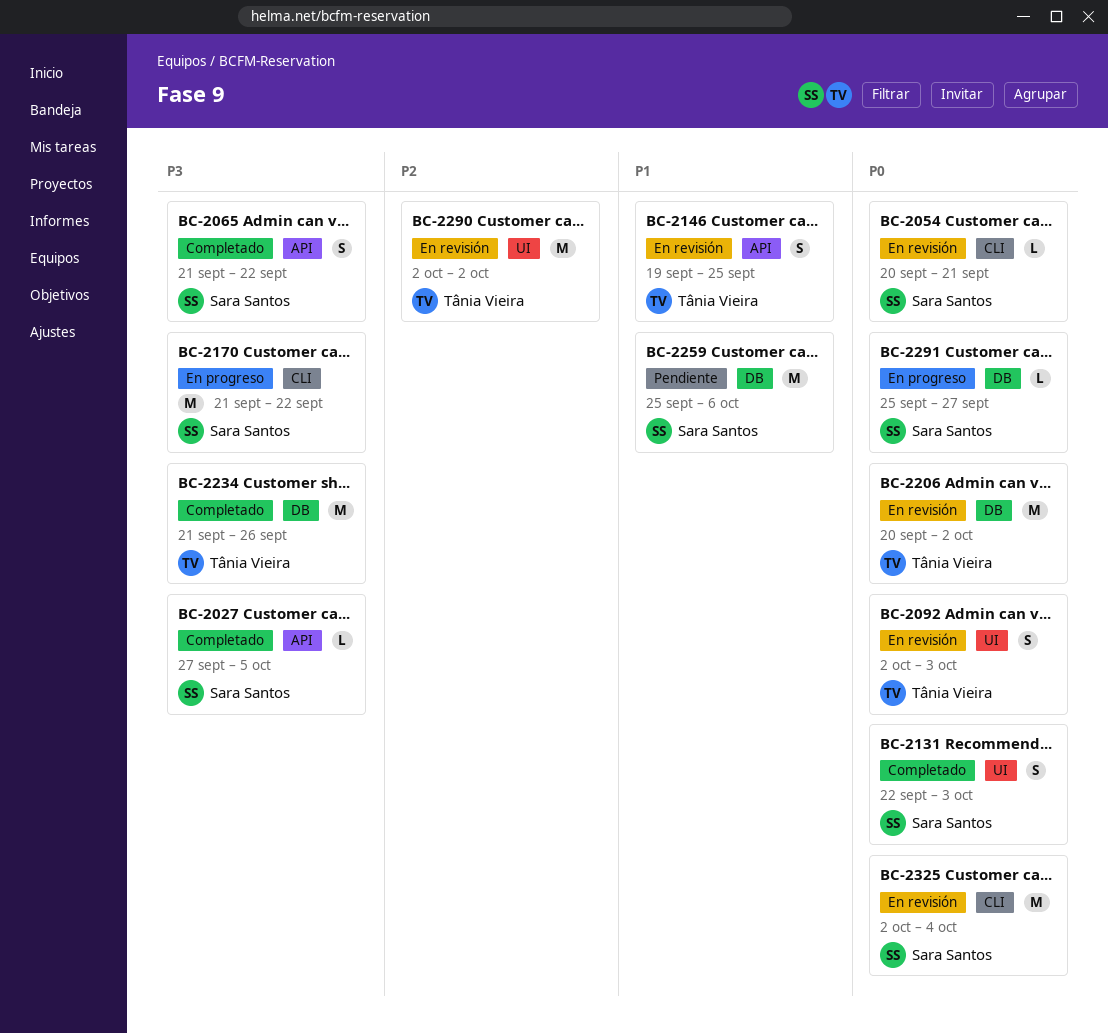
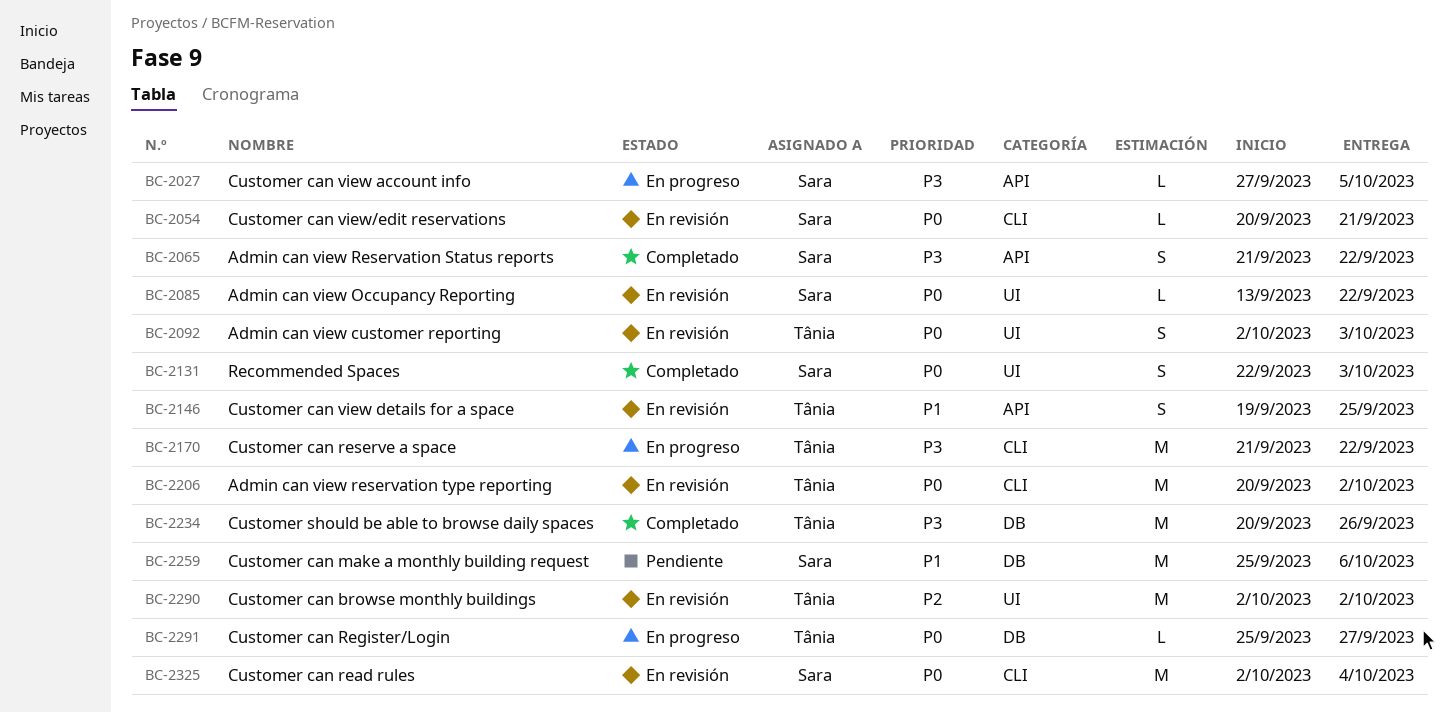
BC-2027, status: Completado -> En progreso
BC-2085: none -> present
BC-2170, owner: Sara Santos -> Tânia Vieira
BC-2206, label: DB -> CLI
BC-2234, start: Sep 21 -> Sep 20
BC-2291, owner: Sara Santos -> Tânia Vieira

